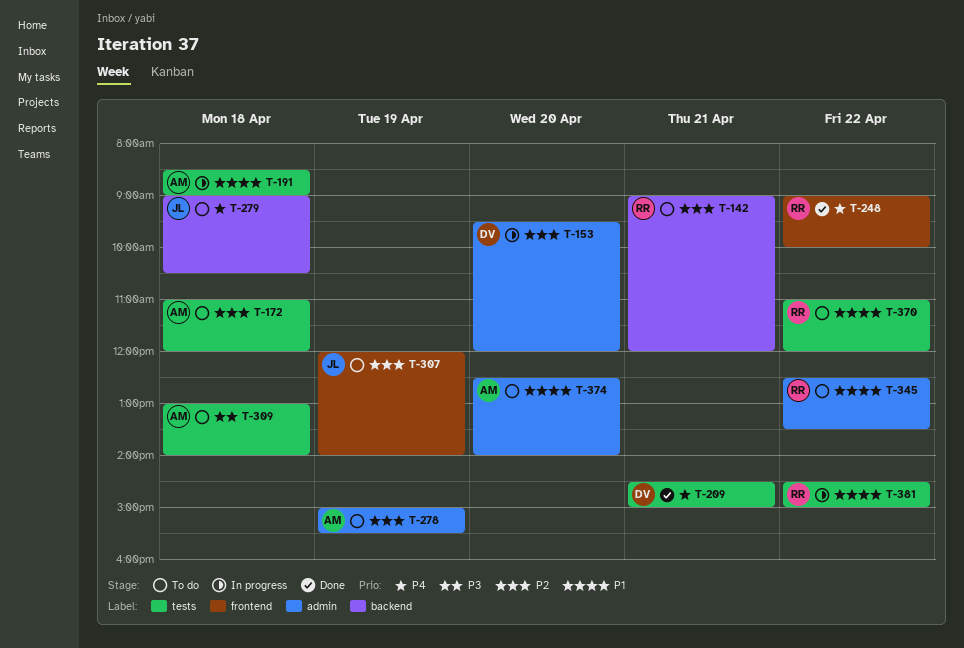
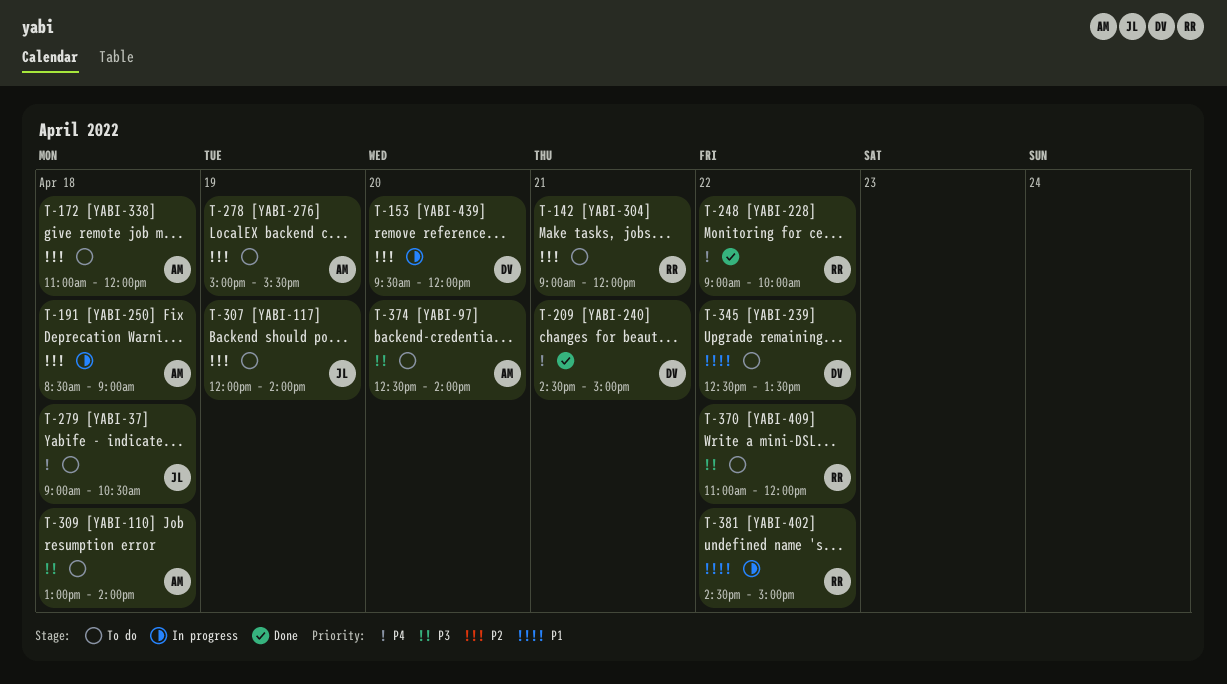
T-191, priority: P1 -> P2
T-345, owner: RR -> DV
T-370, priority: P1 -> P3
T-374, priority: P1 -> P3

